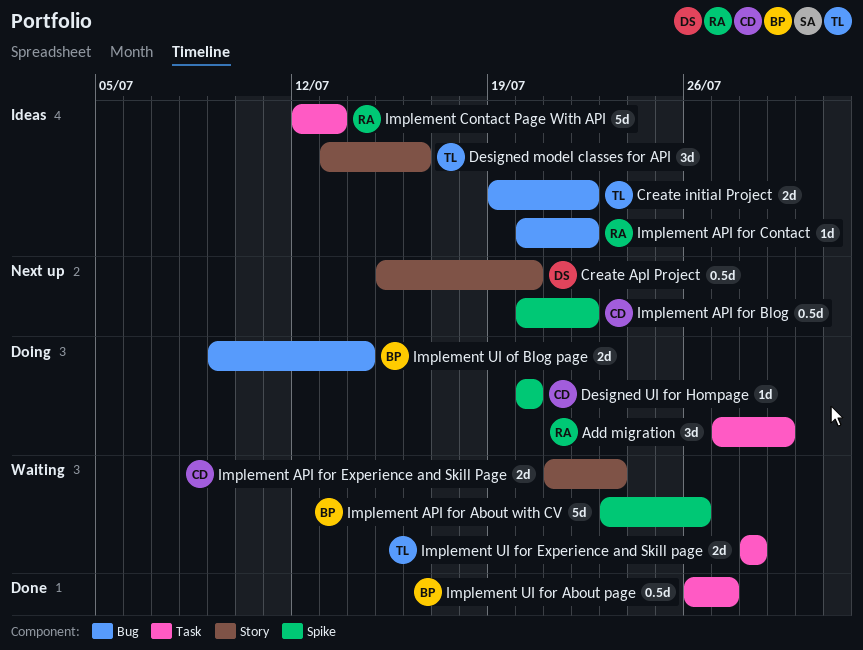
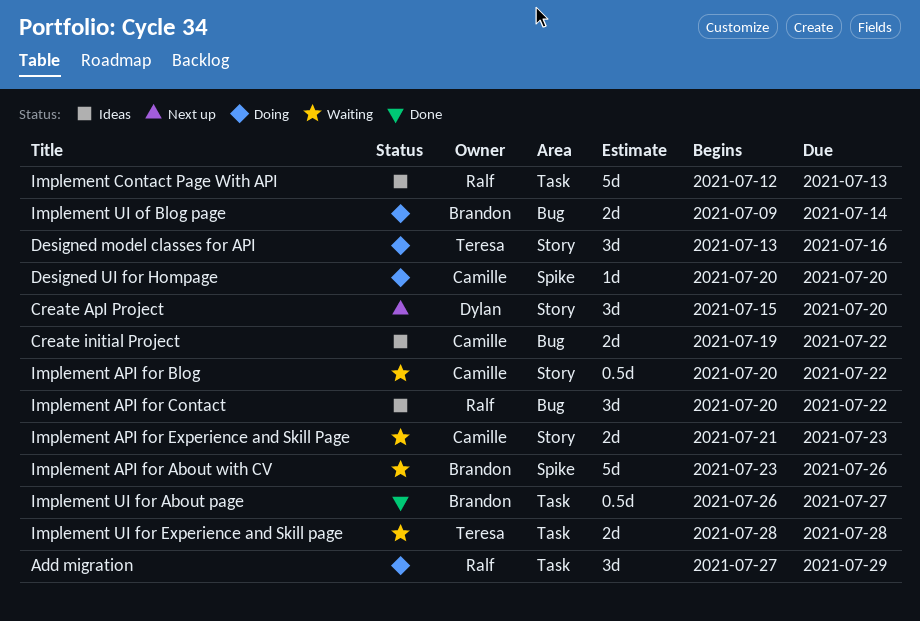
Create ApI Project, estimate: 0.5d -> 3d
Create initial Project, owner: Teresa -> Camille
Designed model classes for API, status: Ideas -> Doing
Implement API for Blog, status: Next up -> Waiting
Implement API for Blog, label: Spike -> Story
Implement API for Contact, estimate: 1d -> 3d

